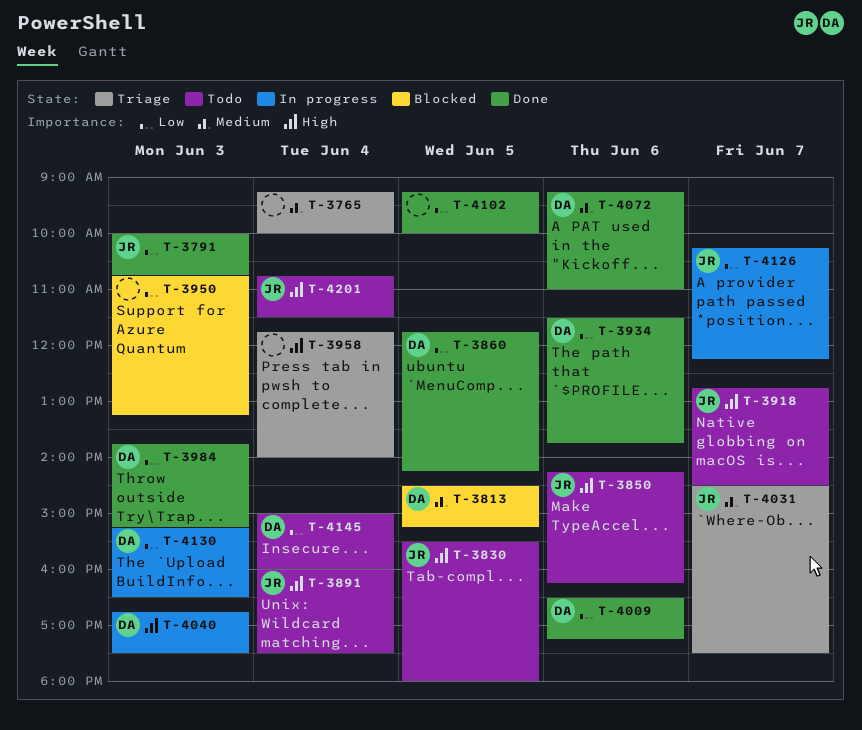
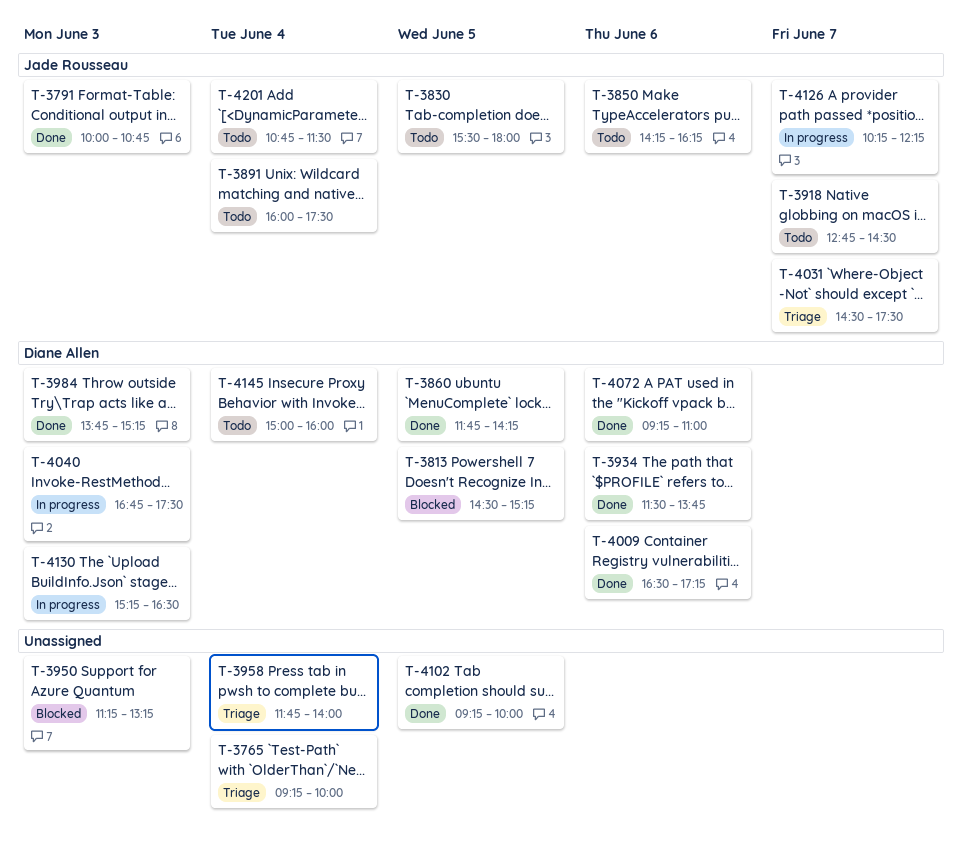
T-3950, begins: 10:45 -> 11:15

